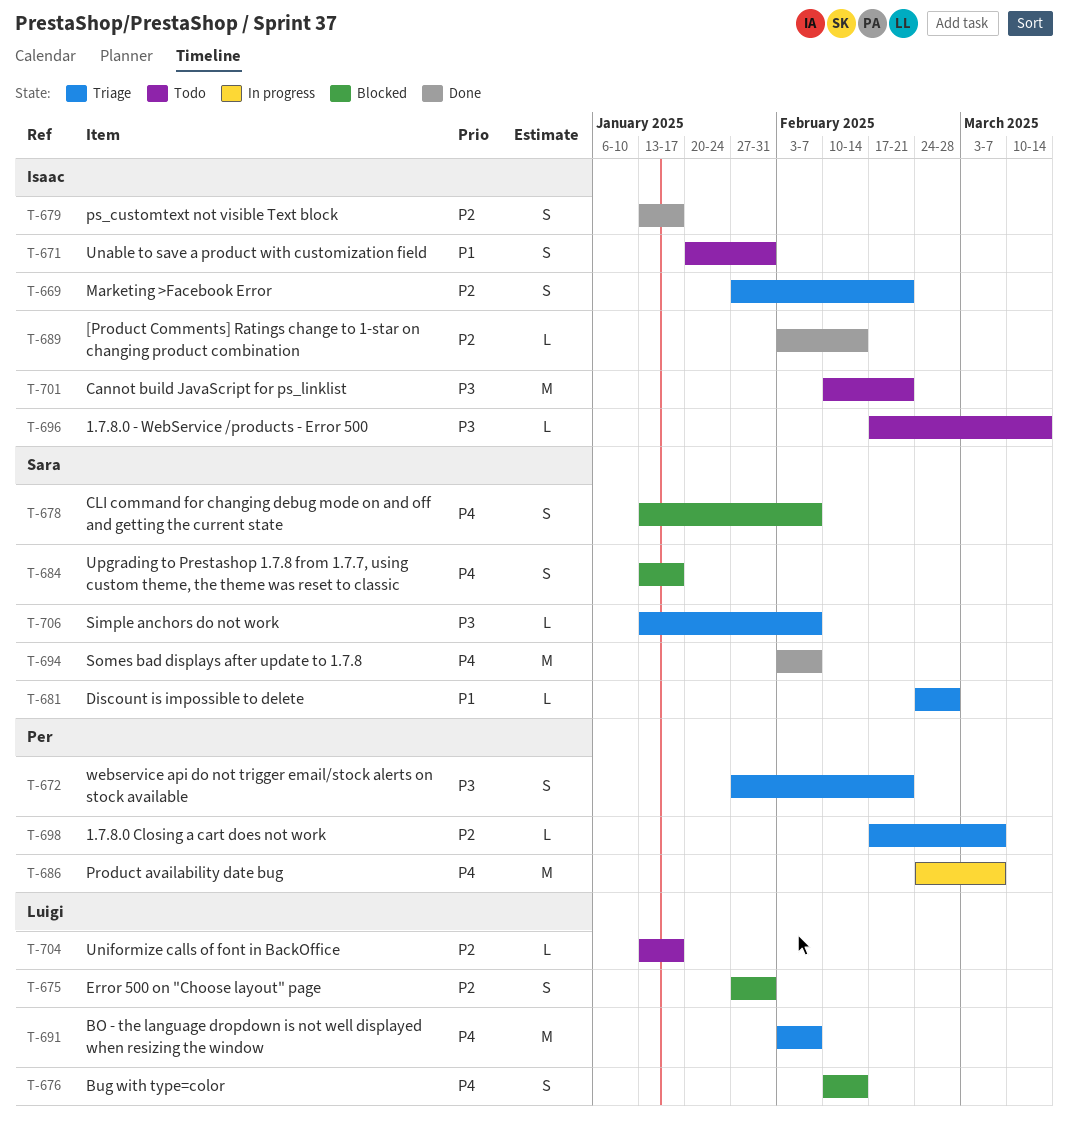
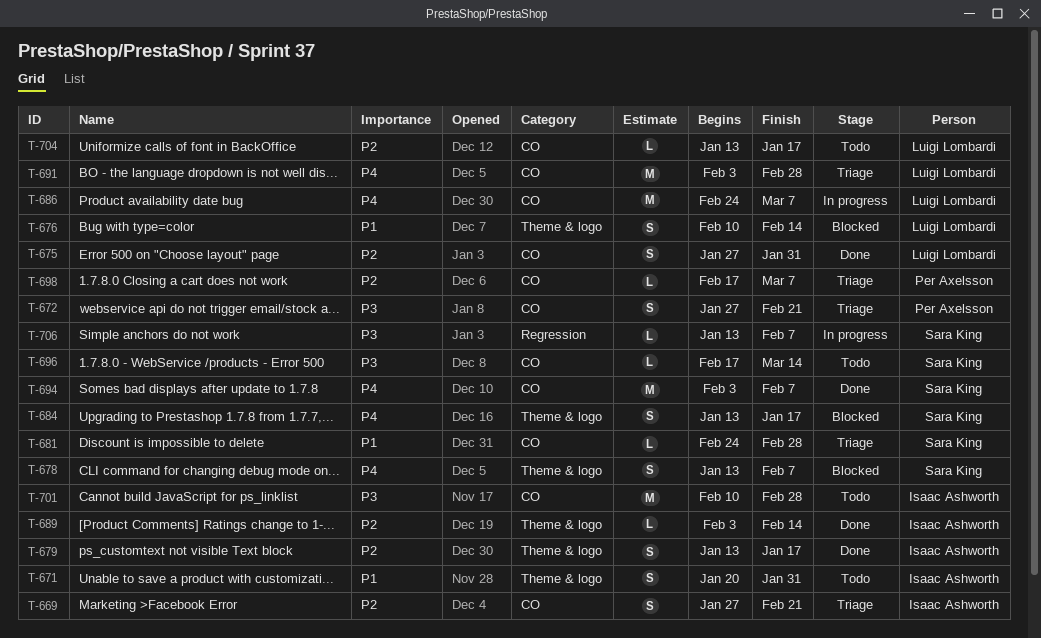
T-675, status: Blocked -> Done
T-676, priority: P4 -> P1
T-686, owner: Per Axelsson -> Luigi Lombardi
T-691, due: Feb 7 -> Feb 28
T-696, owner: Isaac Ashworth -> Sara King
T-701, due: Feb 21 -> Feb 28
T-706, status: Triage -> In progress

